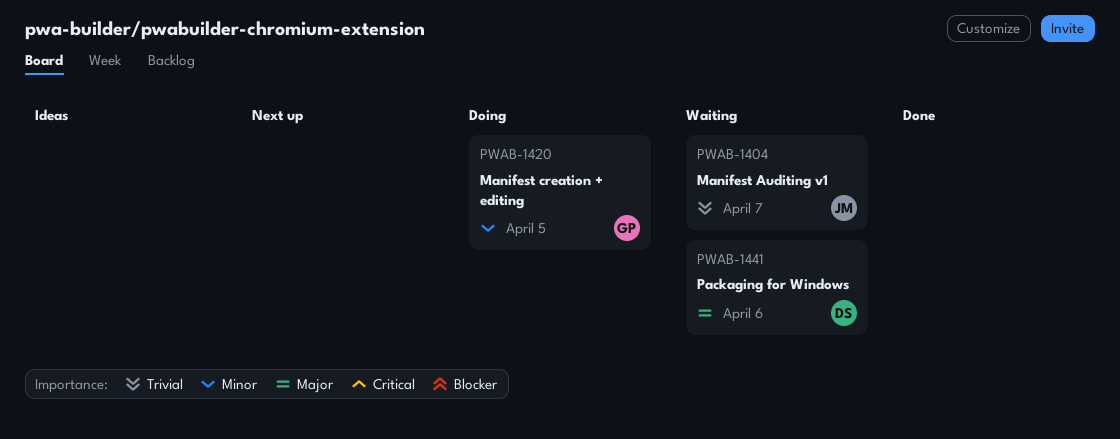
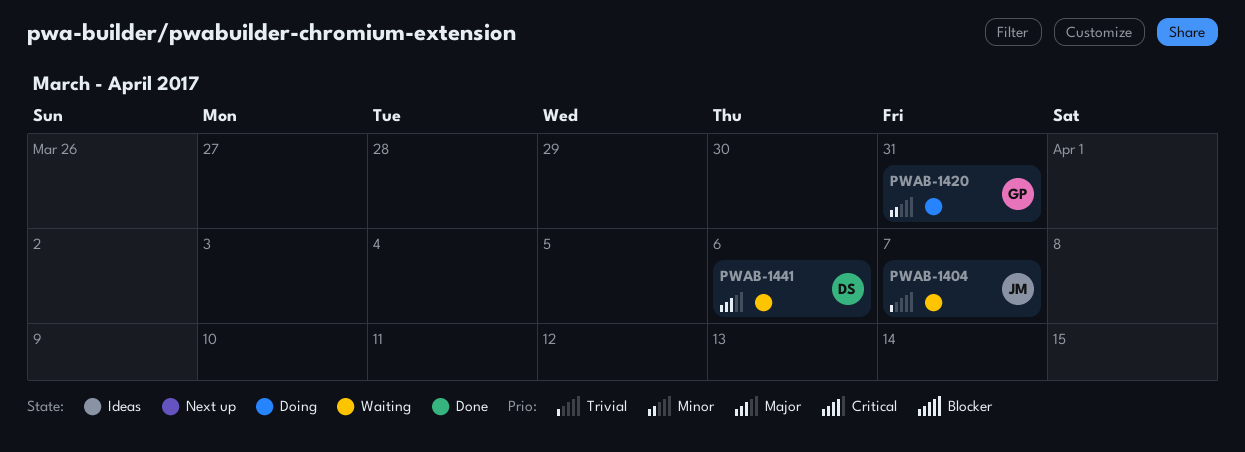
PWAB-1420, due: Apr 5 -> Mar 31

